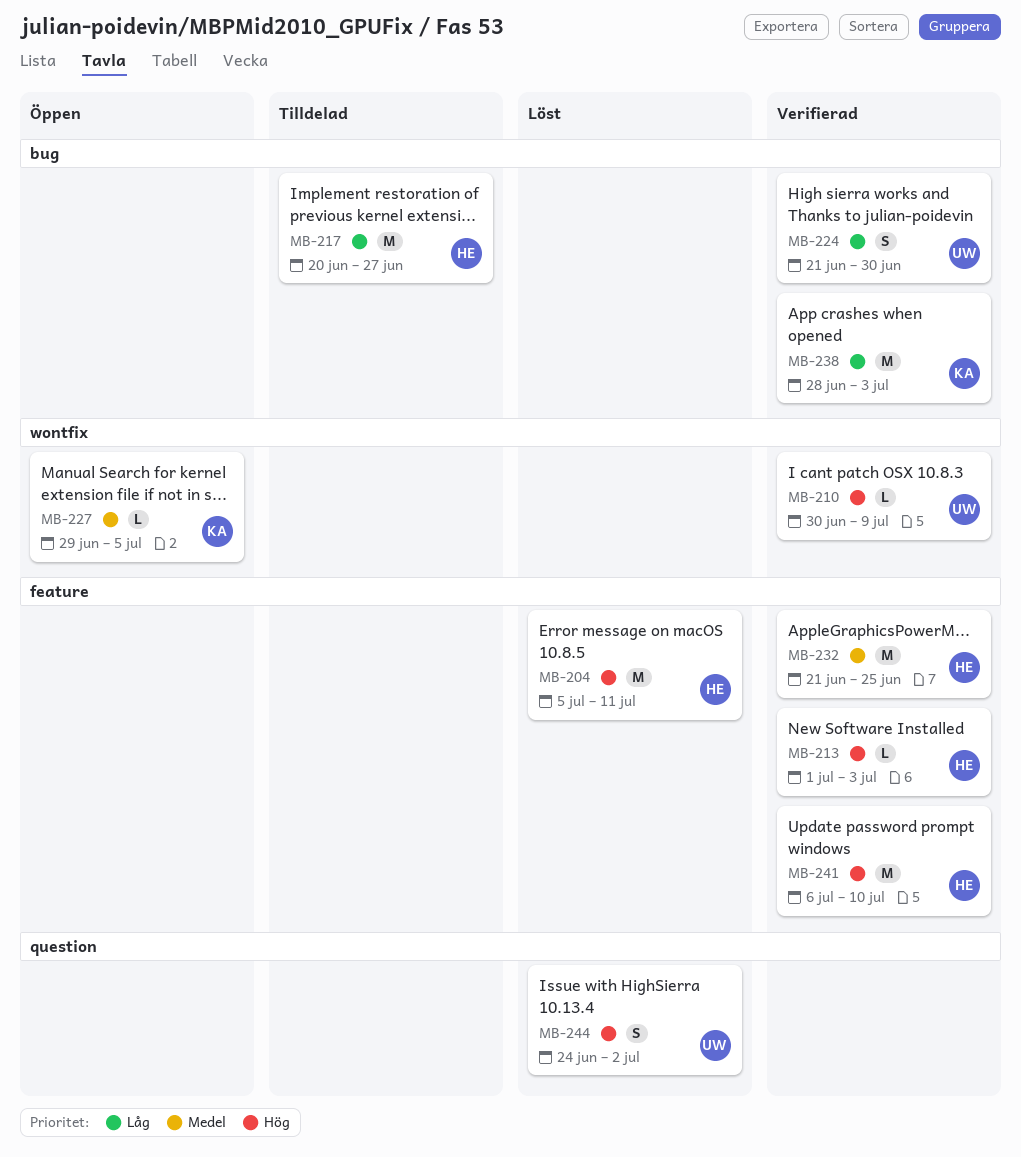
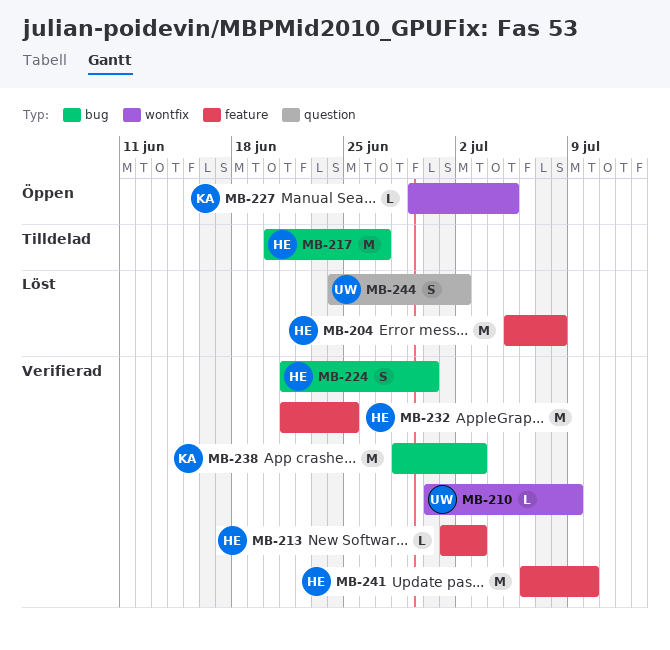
MB-204, due: Jul 11 -> Jul 8
MB-224, owner: UW -> HE

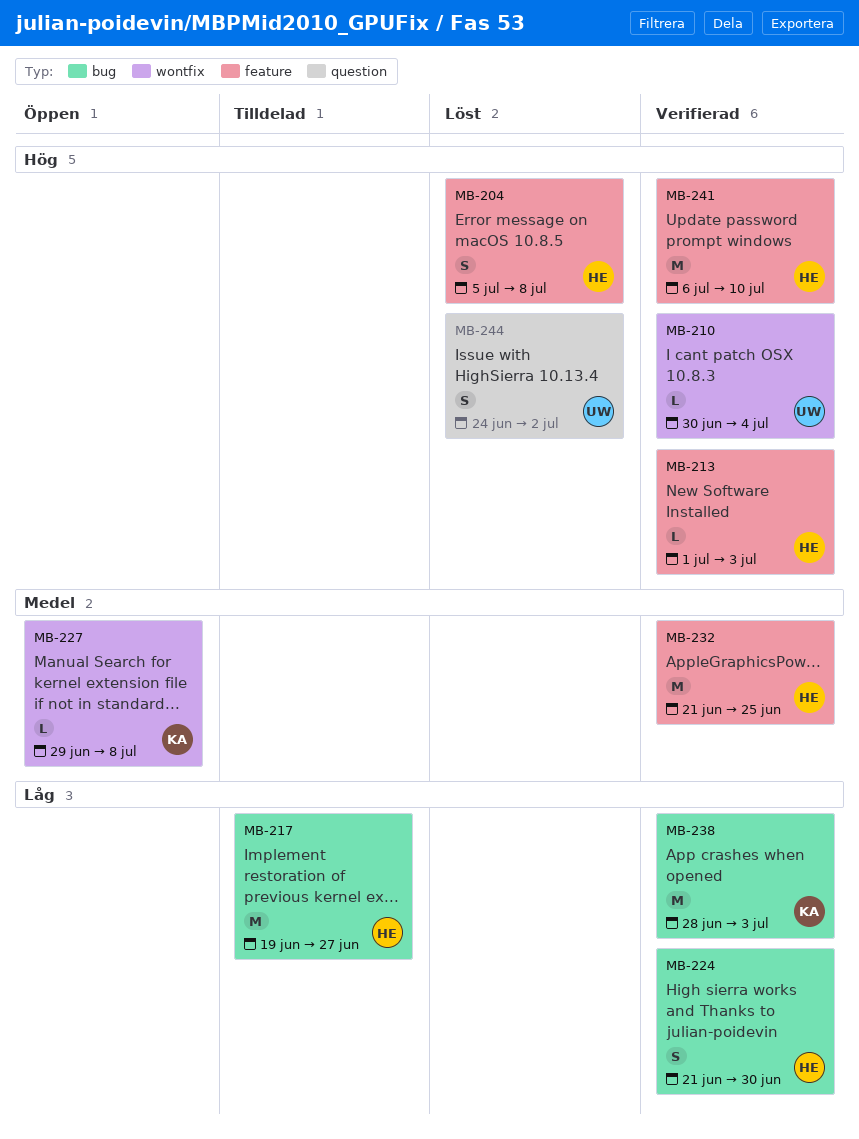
MB-204, estimate: M -> S
MB-210, due: Jul 9 -> Jul 4
MB-217, start: Jun 20 -> Jun 19
MB-227, due: Jul 5 -> Jul 8

